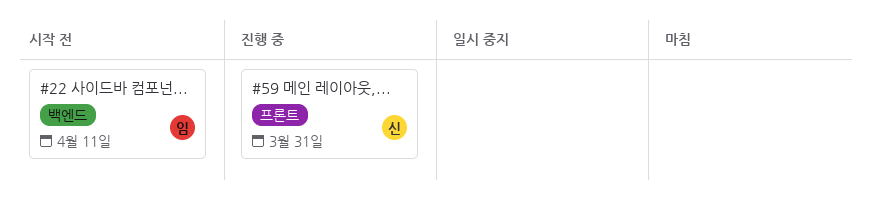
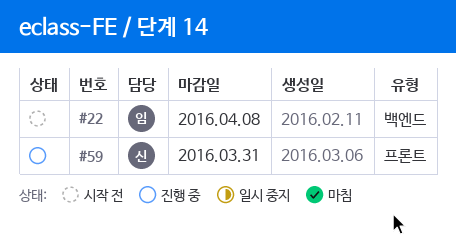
#22, due: Apr 11 -> Apr 8

